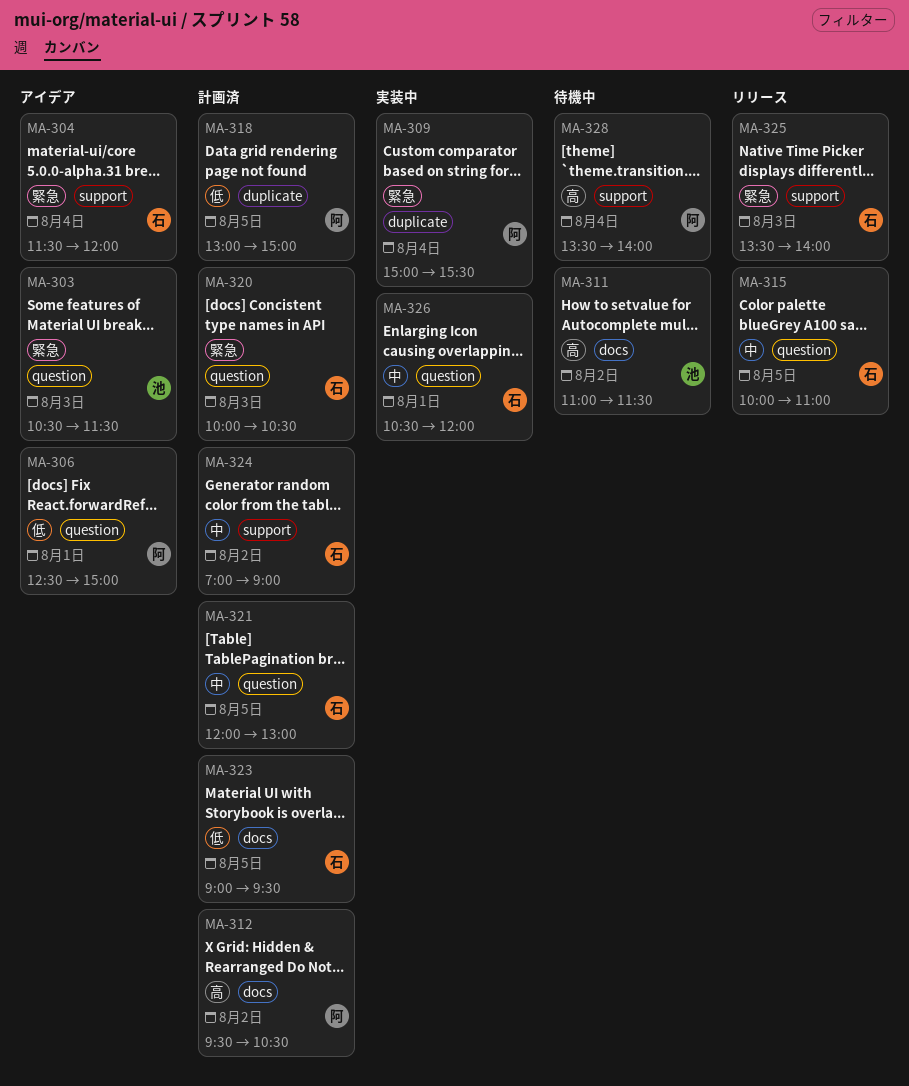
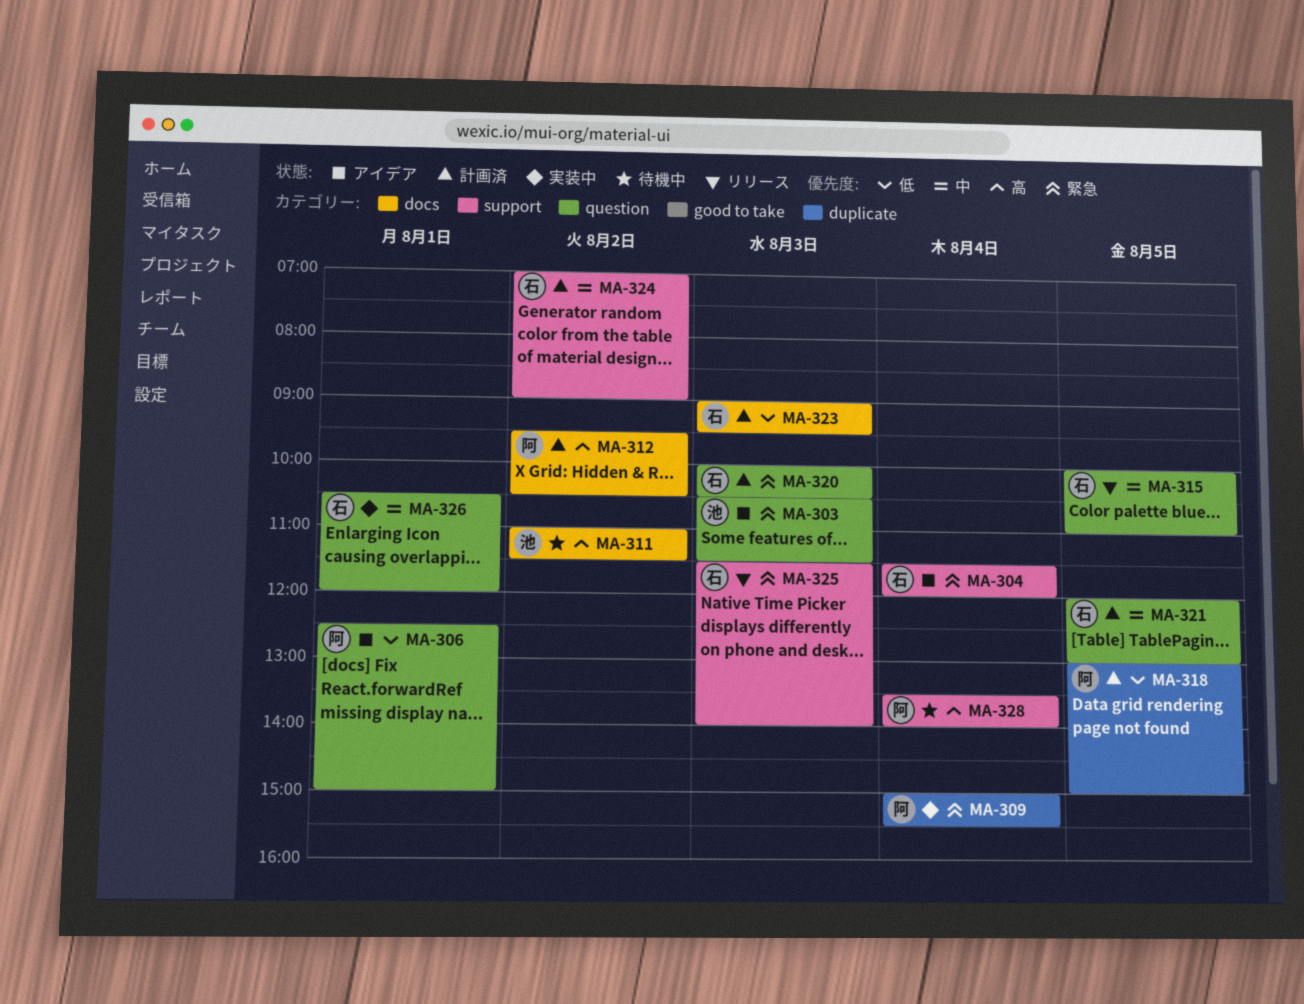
MA-323, day: Aug 5 -> Aug 3
MA-325, begins: 13:30 -> 11:30

